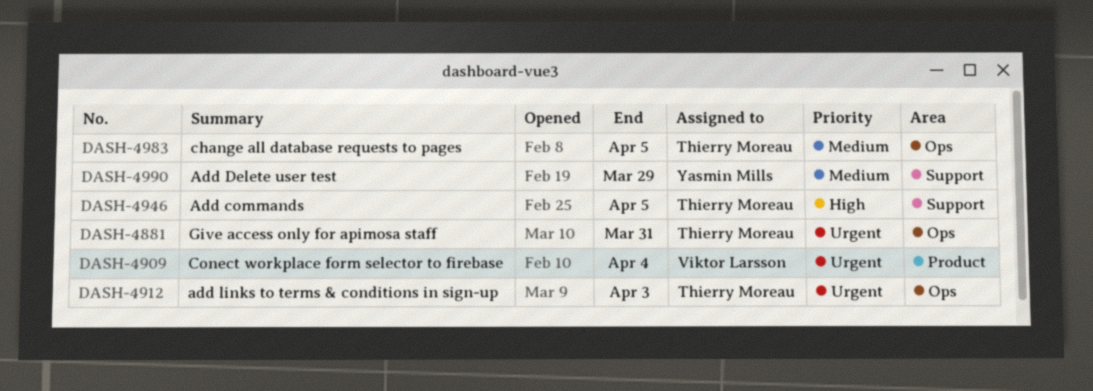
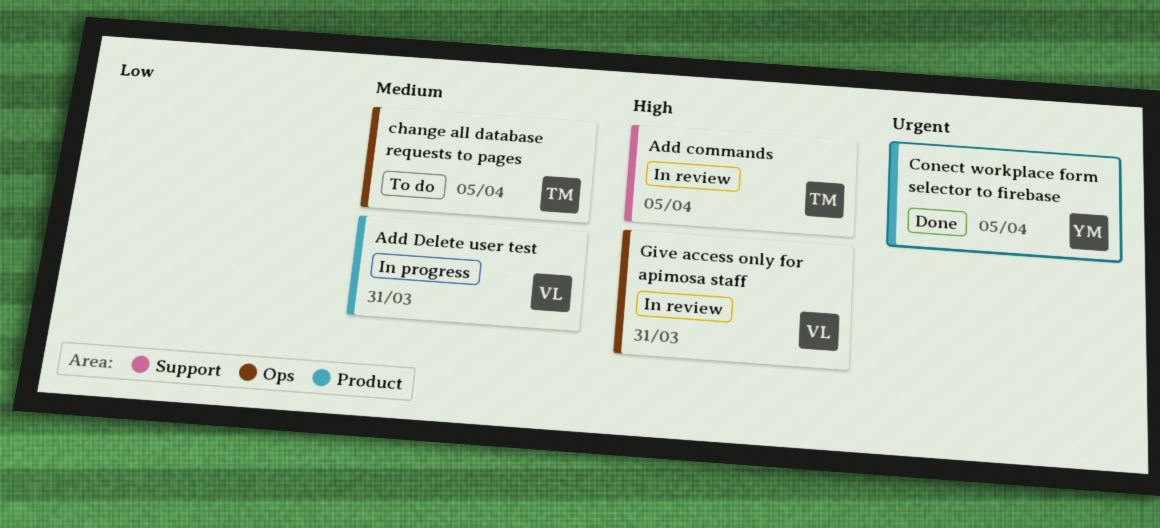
Add Delete user test, owner: Yasmin Mills -> Viktor Larsson
Add Delete user test, label: Support -> Product
Add Delete user test, due: Mar 29 -> Mar 31
add links to terms & conditions in sign-up: present -> none
Conect workplace form selector to firebase, owner: Viktor Larsson -> Yasmin Mills
Conect workplace form selector to firebase, due: Apr 4 -> Apr 5
Give access only for apimosa staff, owner: Thierry Moreau -> Viktor Larsson
Give access only for apimosa staff, priority: Urgent -> High

